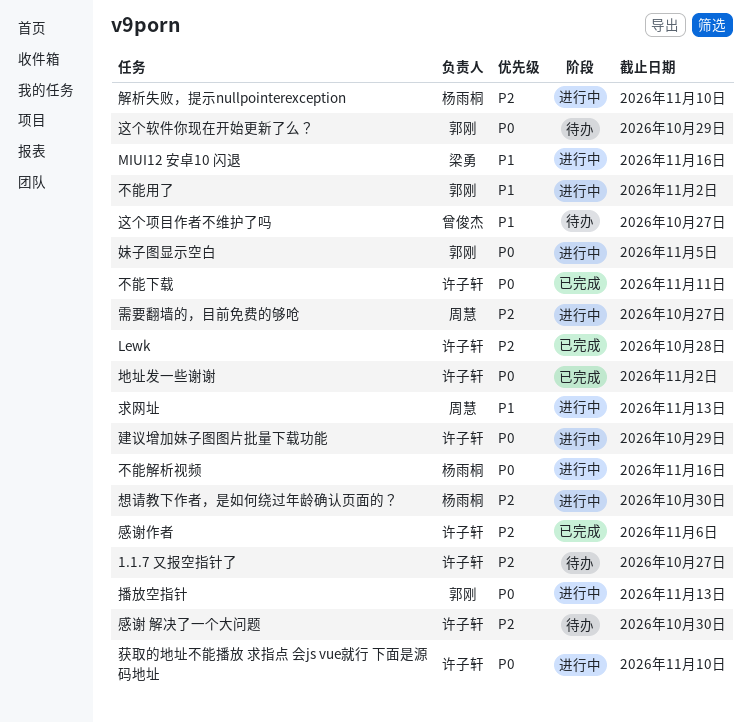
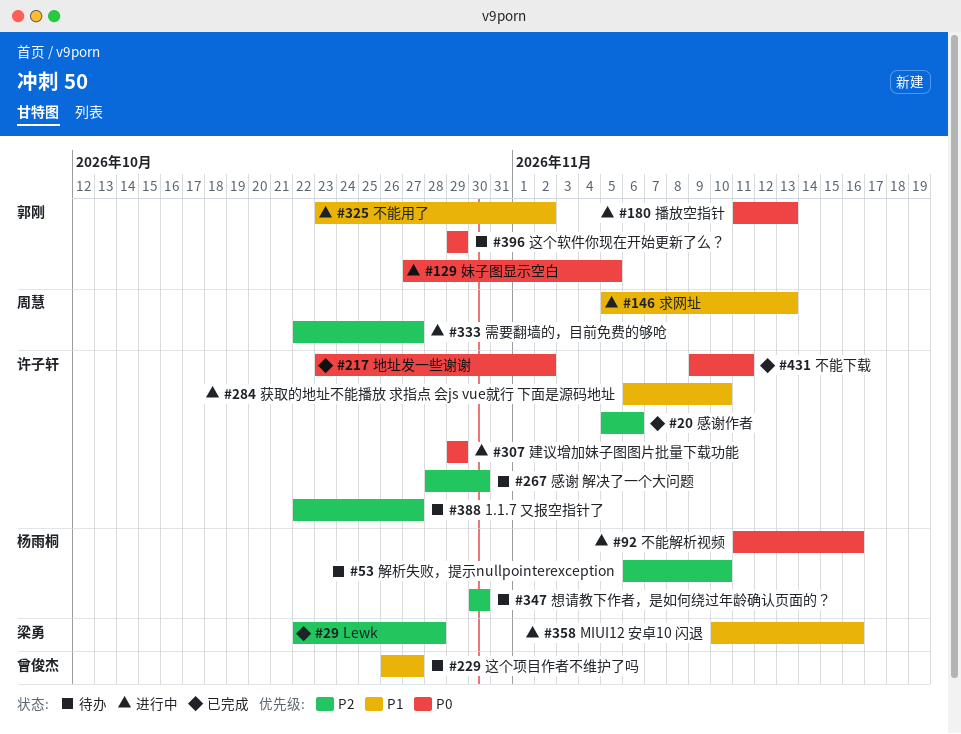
Lewk, owner: 许子轩 -> 梁勇
想请教下作者，是如何绕过年龄确认页面的？, status: 进行中 -> 待办
获取的地址不能播放 求指点 会js vue就行 下面是源码地址, priority: P0 -> P1
解析失败，提示nullpointerexception, status: 进行中 -> 待办

